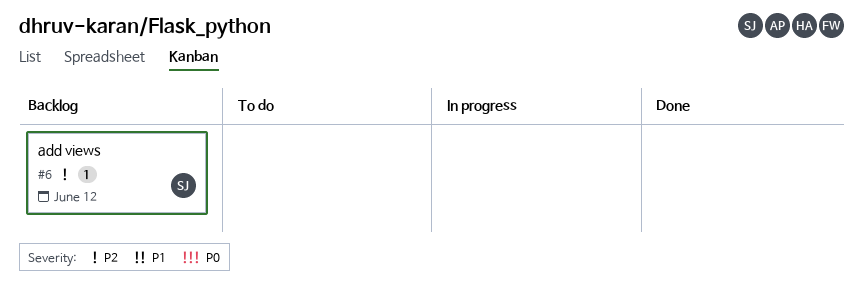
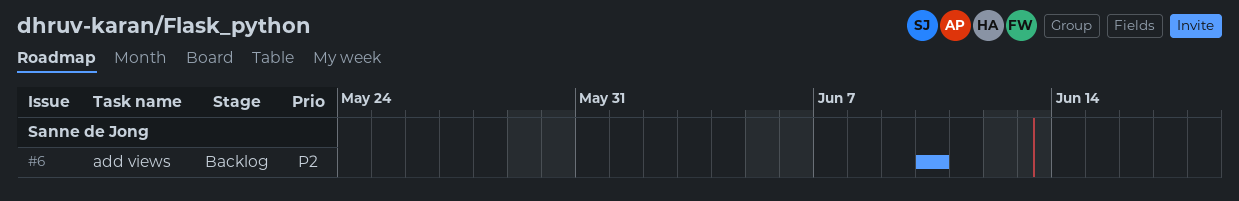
#6, due: Jun 12 -> Jun 10

